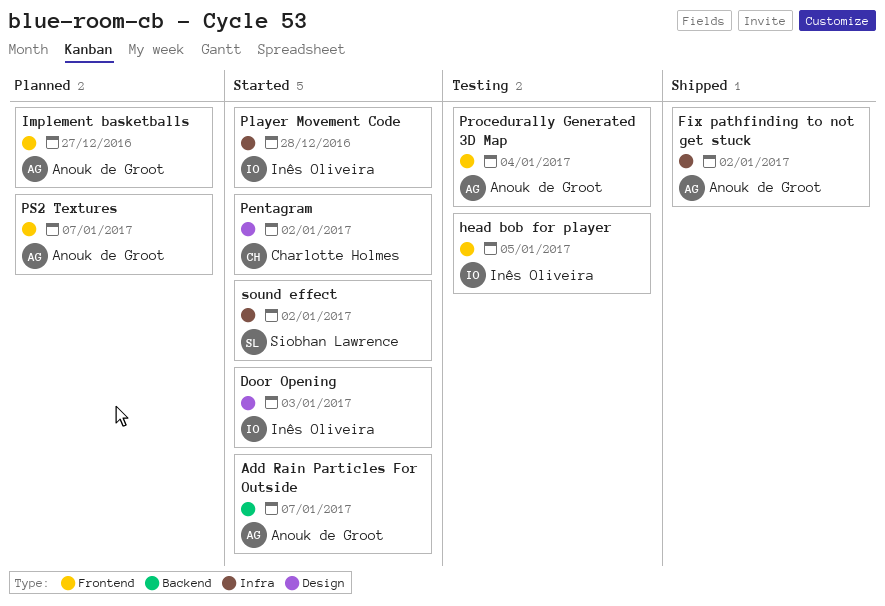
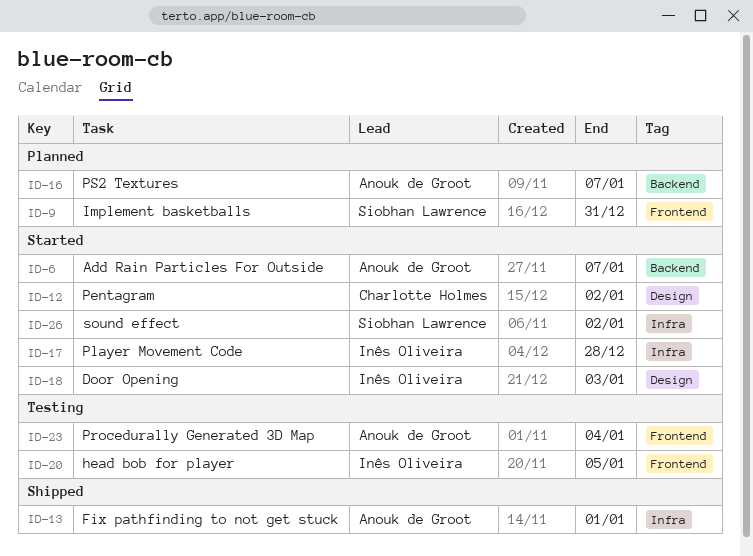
Fix pathfinding to not get stuck, due: Jan 2 -> Jan 1
Implement basketballs, owner: Anouk de Groot -> Siobhan Lawrence
Implement basketballs, due: Dec 27 -> Dec 31
PS2 Textures, label: Frontend -> Backend

